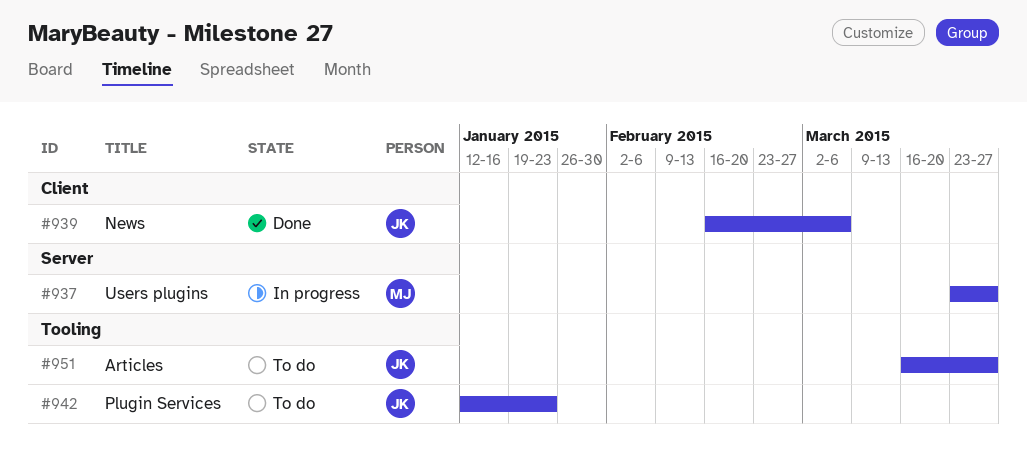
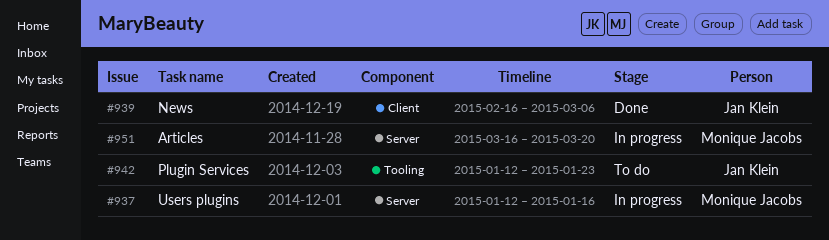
#937, start: Mar 23 -> Jan 12
#937, due: Mar 27 -> Jan 16
#951, status: To do -> In progress
#951, owner: Jan Klein -> Monique Jacobs
#951, label: Tooling -> Server
#951, due: Mar 27 -> Mar 20

